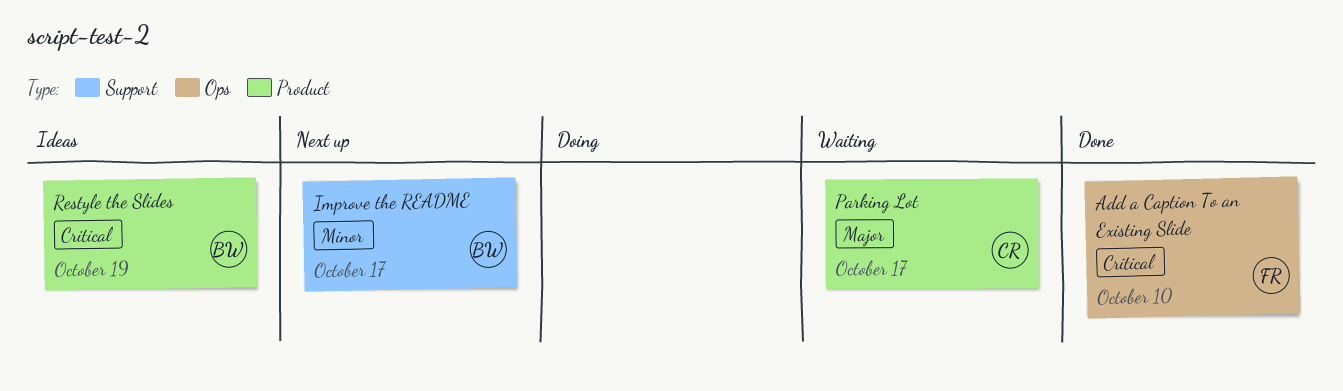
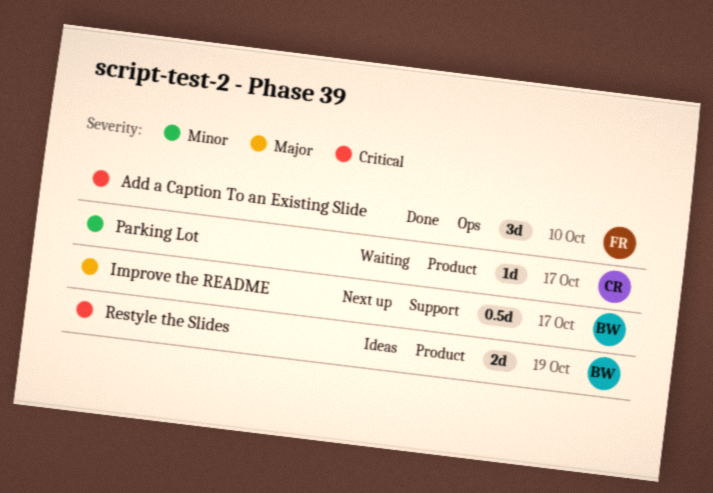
Improve the README, priority: Minor -> Major
Parking Lot, priority: Major -> Minor

